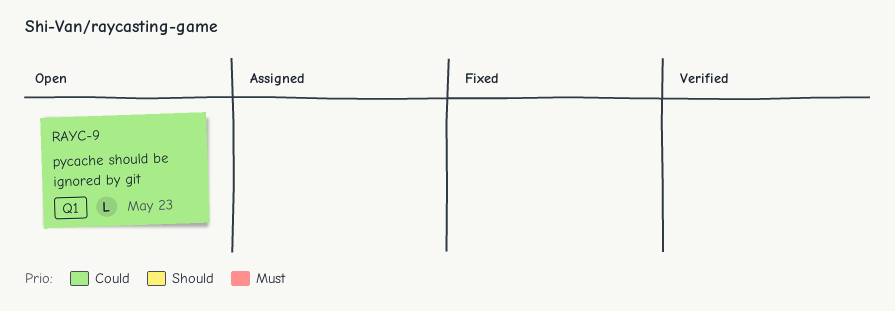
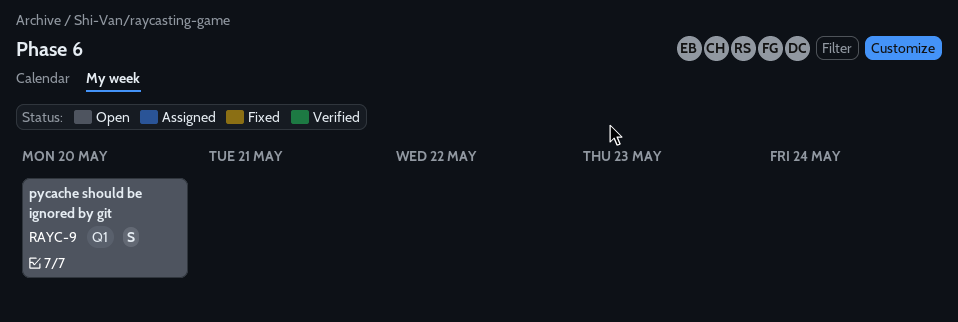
RAYC-9, estimate: L -> S
RAYC-9, due: May 23 -> May 20

